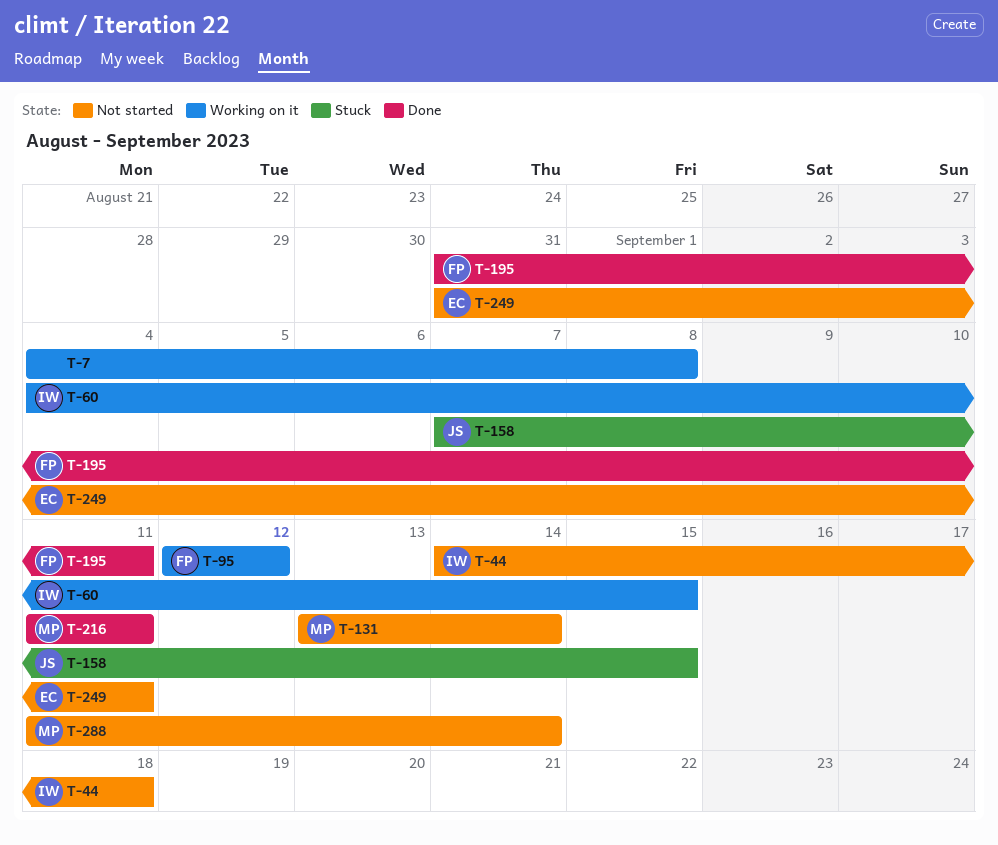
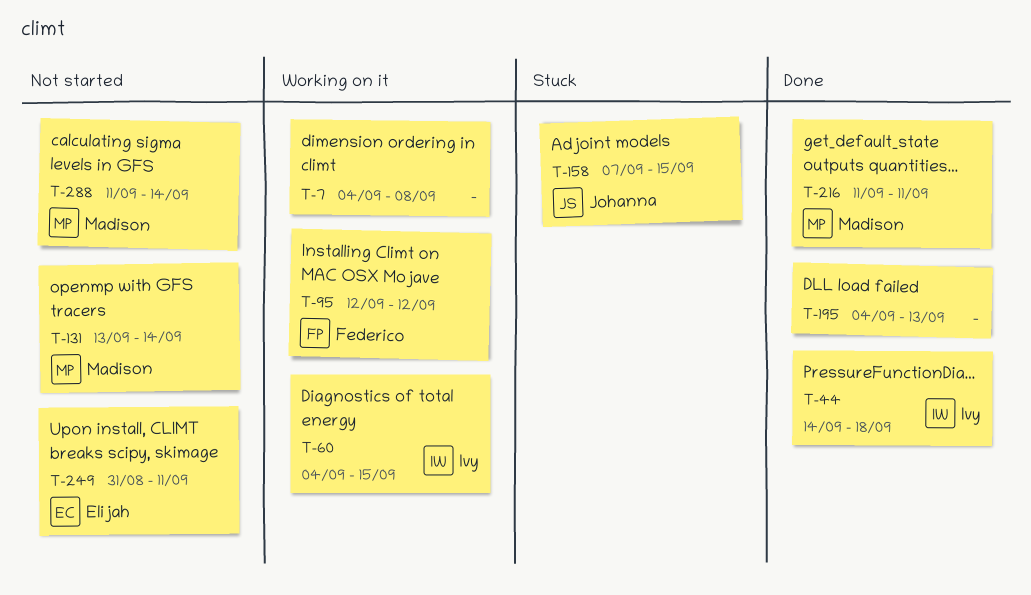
T-44, status: Not started -> Done
T-195, owner: Federico -> none
T-195, start: Aug 31 -> Sep 4
T-195, due: Sep 11 -> Sep 13

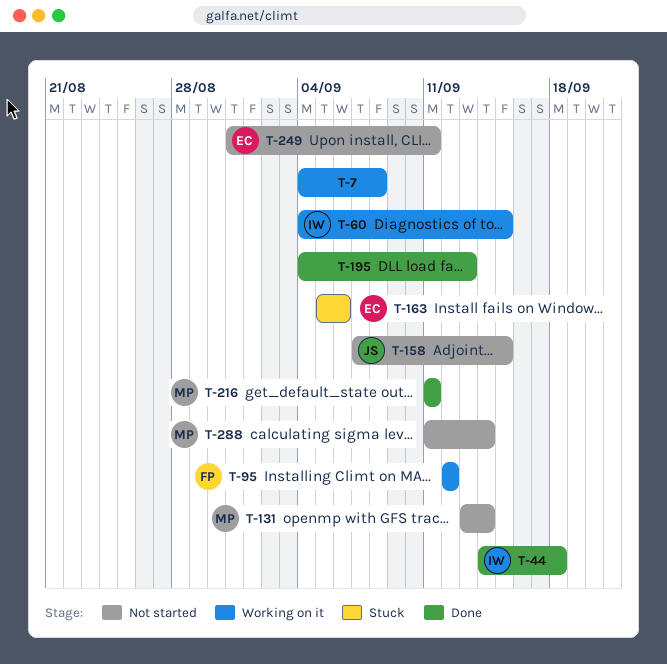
T-158, status: Stuck -> Not started
T-163: none -> present

